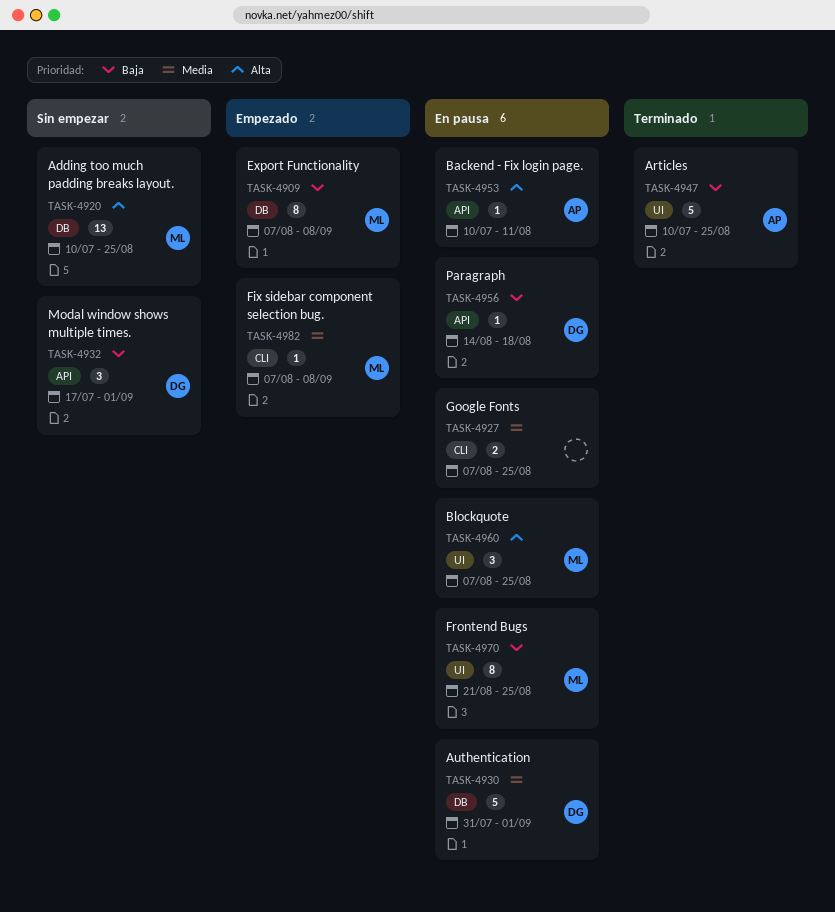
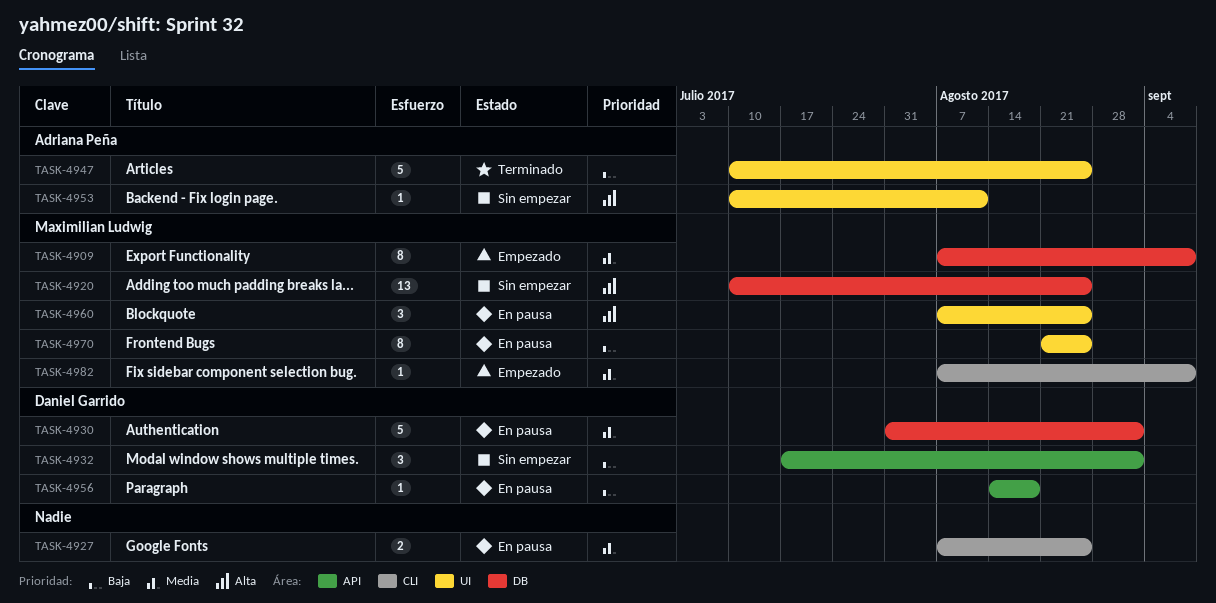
TASK-4909, priority: Baja -> Media
TASK-4953, status: En pausa -> Sin empezar
TASK-4953, label: API -> UI

